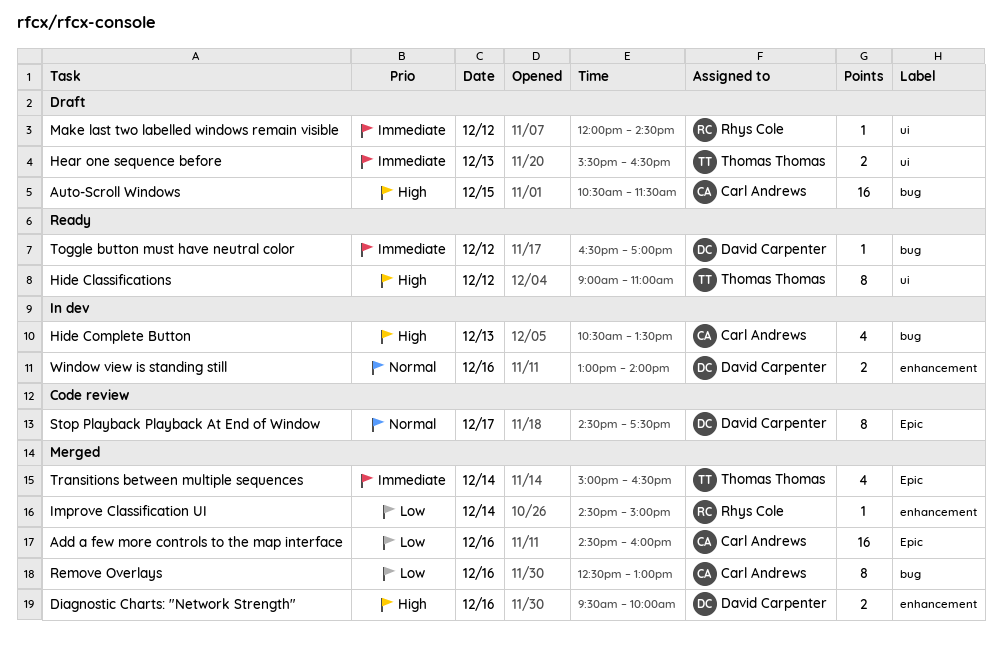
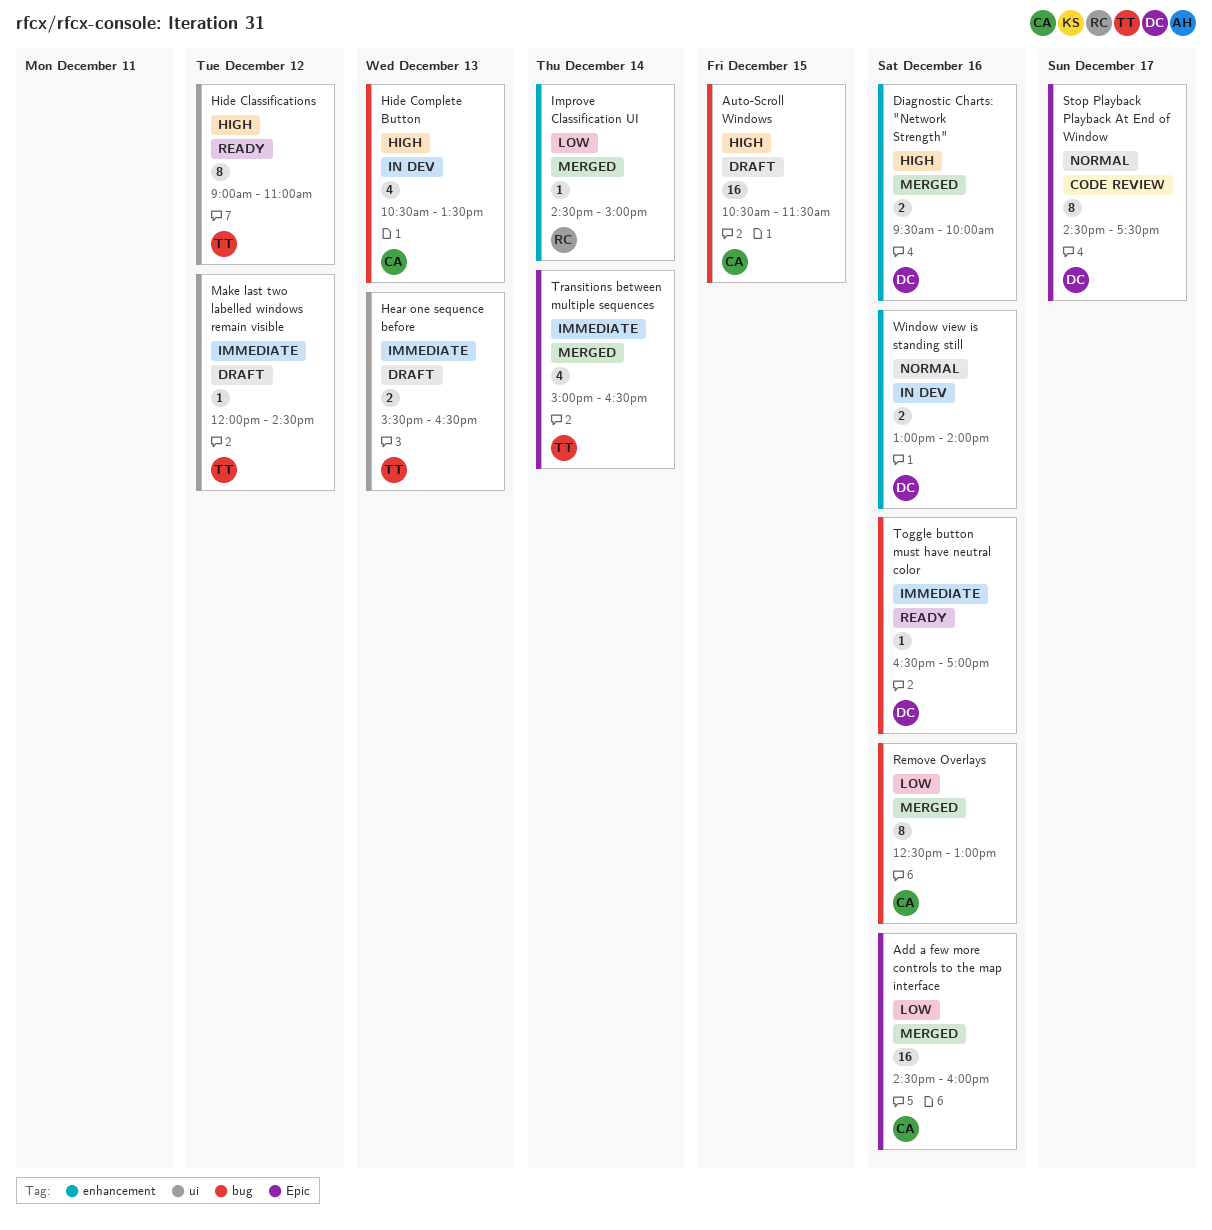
Make last two labelled windows remain visible, owner: Rhys Cole -> Thomas Thomas
Toggle button must have neutral color, day: Dec 12 -> Dec 16

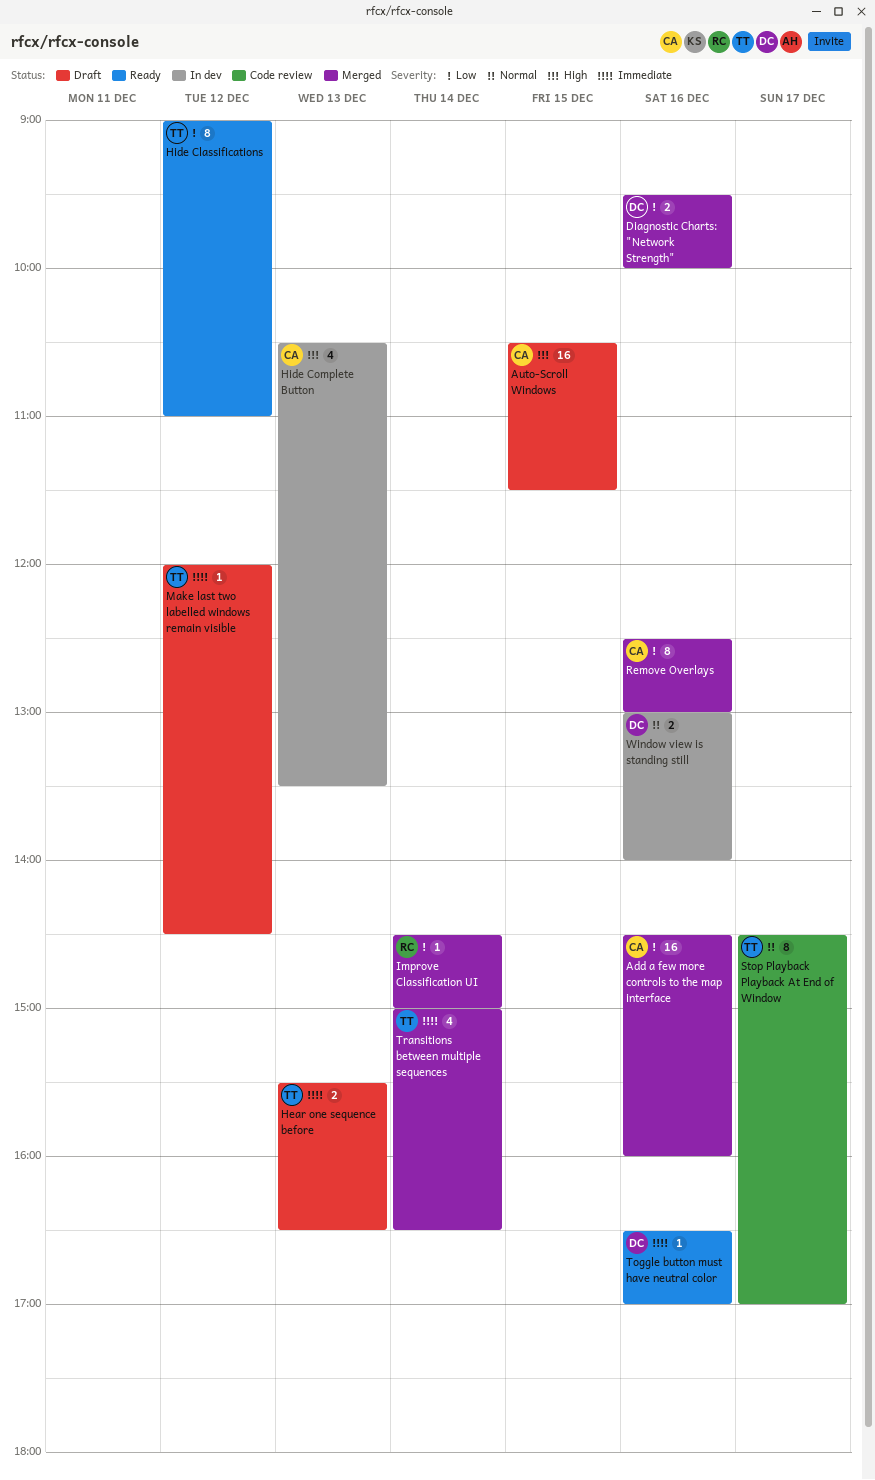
Diagnostic Charts: "Network Strength", priority: High -> Low
Hide Classifications, priority: High -> Low
Stop Playback Playback At End of Window, owner: DC -> TT
Stop Playback Playback At End of Window, ends: 17:30 -> 17:00

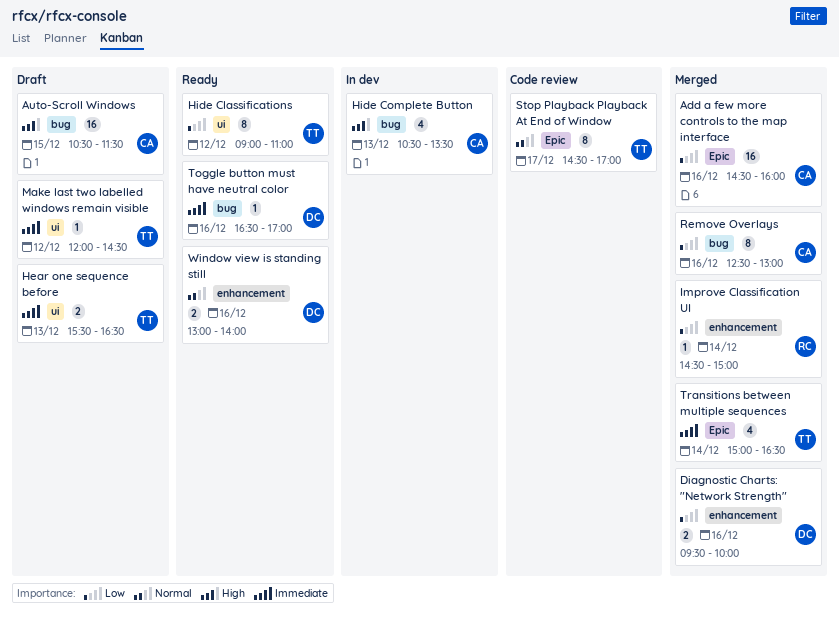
Window view is standing still, status: In dev -> Ready

